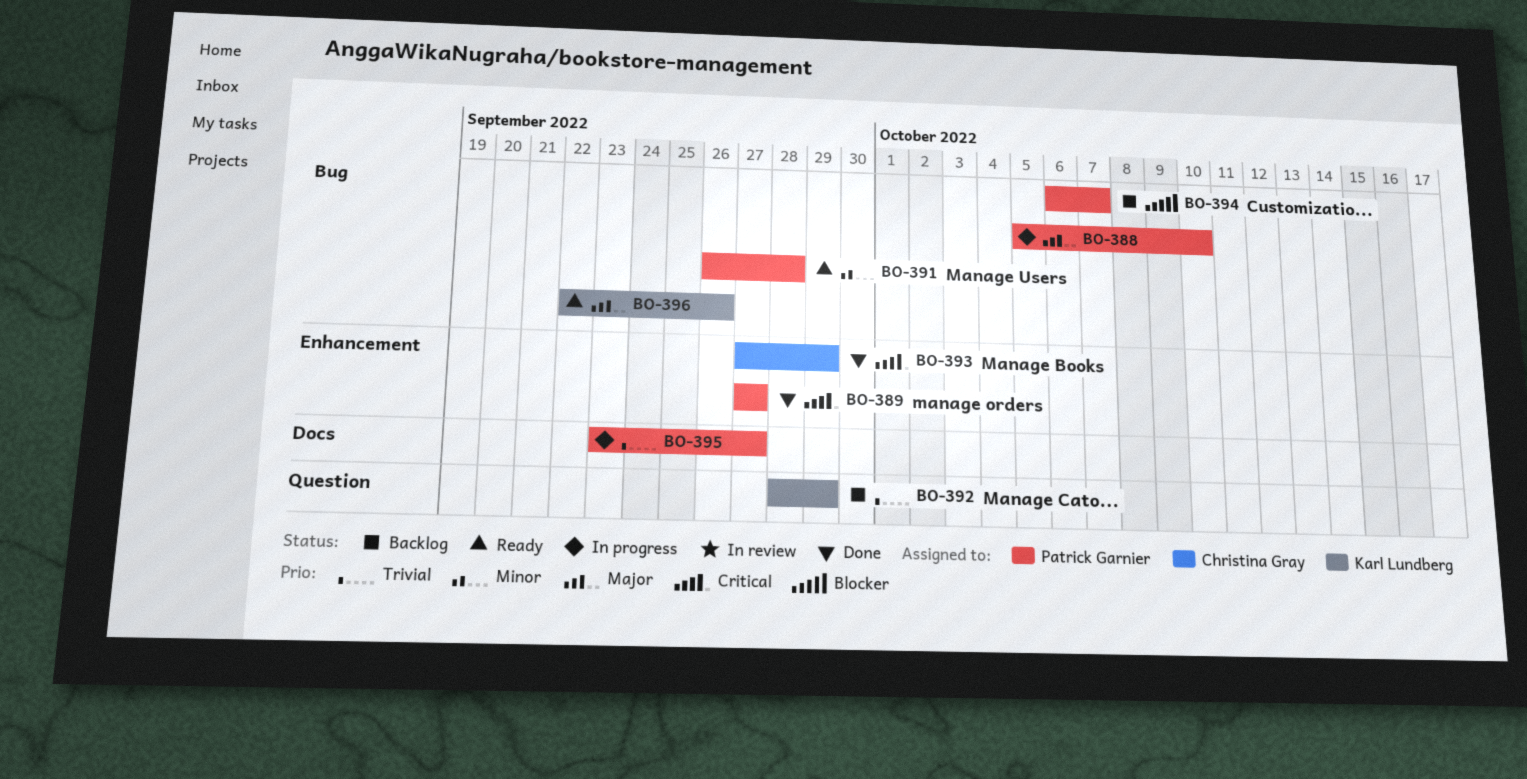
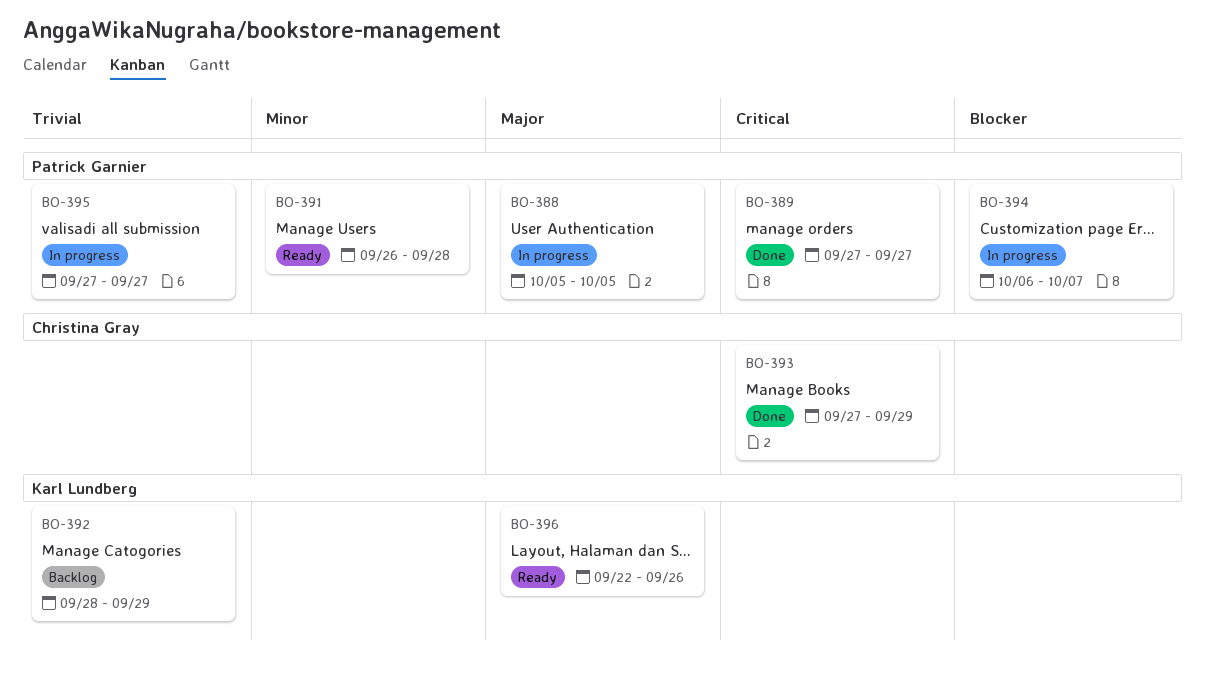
BO-388, due: Oct 10 -> Oct 5
BO-394, status: Backlog -> In progress
BO-395, start: Sep 23 -> Sep 27

